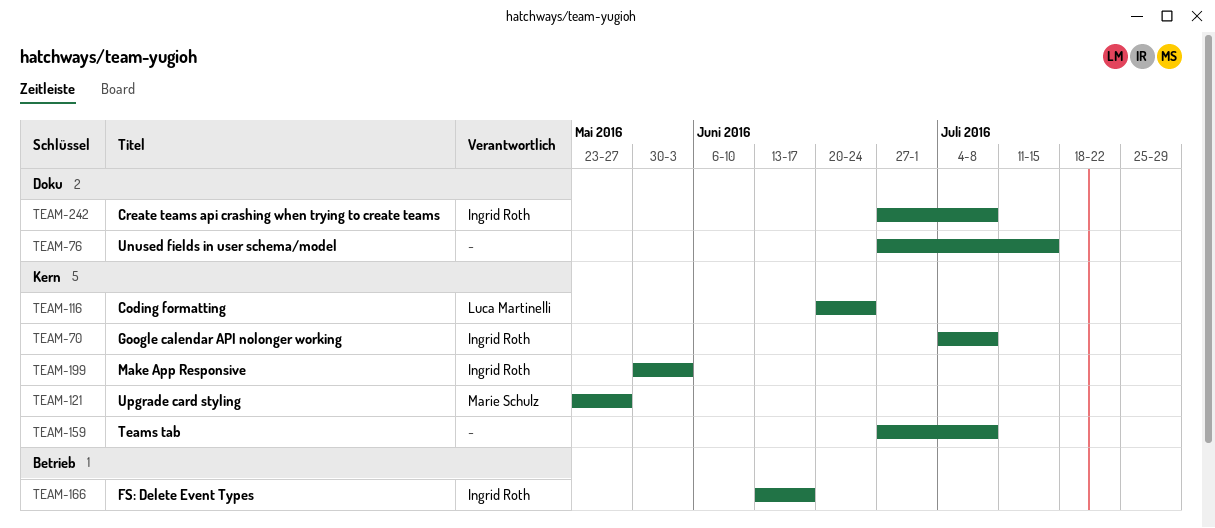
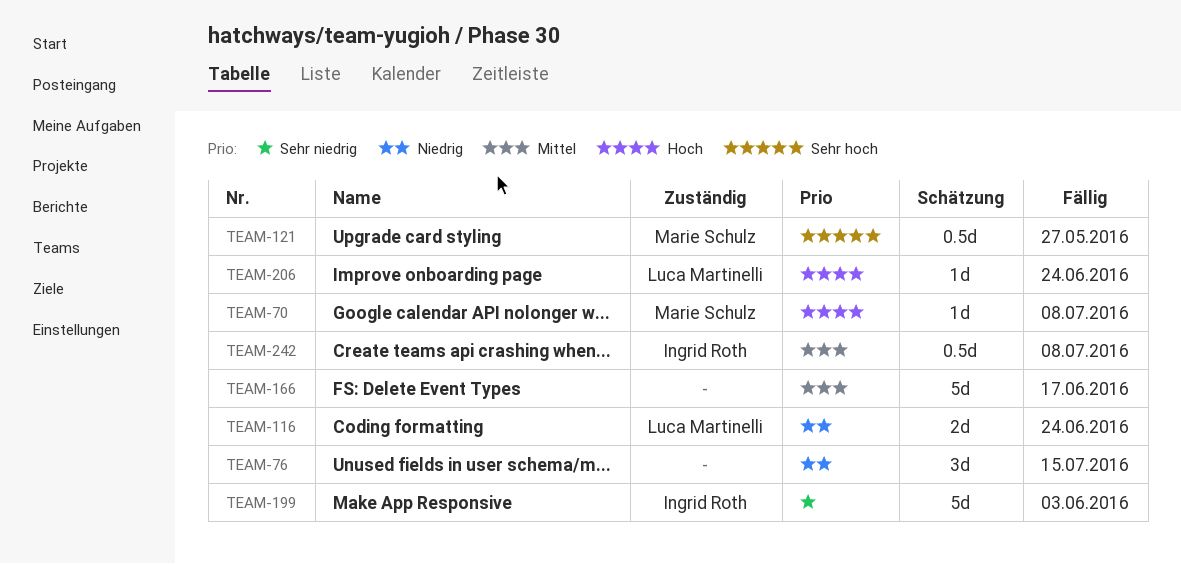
TEAM-70, owner: Ingrid Roth -> Marie Schulz
TEAM-159: present -> none
TEAM-166, owner: Ingrid Roth -> none
TEAM-206: none -> present

